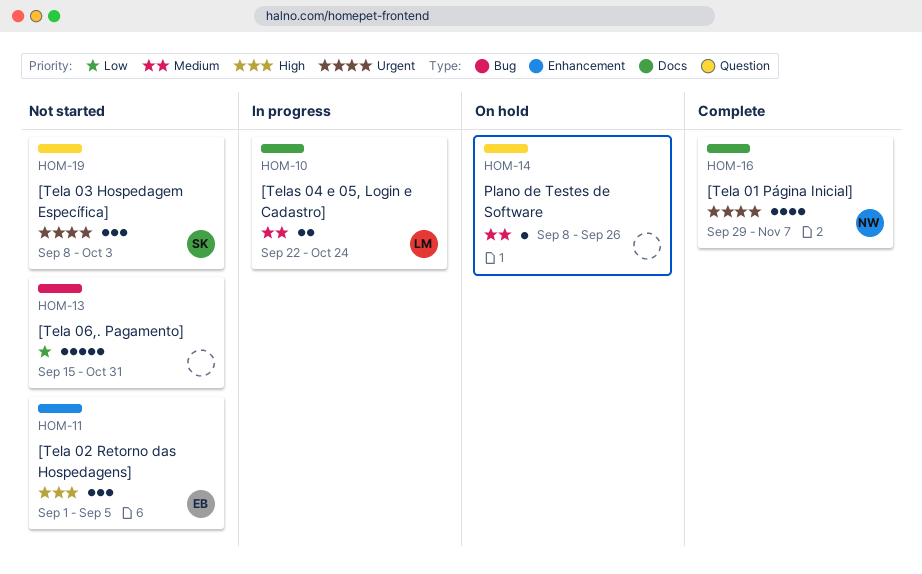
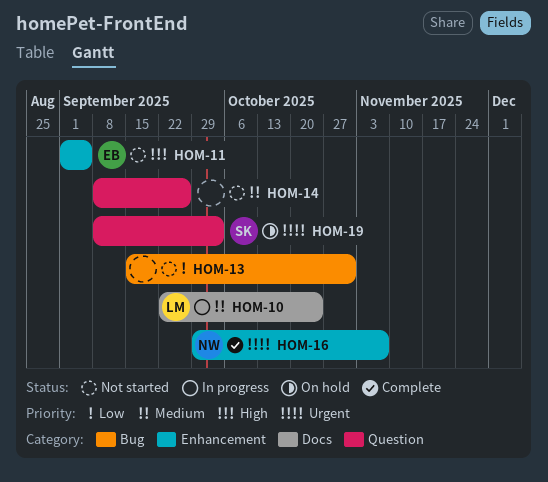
HOM-14, status: On hold -> Not started
HOM-16, label: Docs -> Enhancement
HOM-19, status: Not started -> On hold

